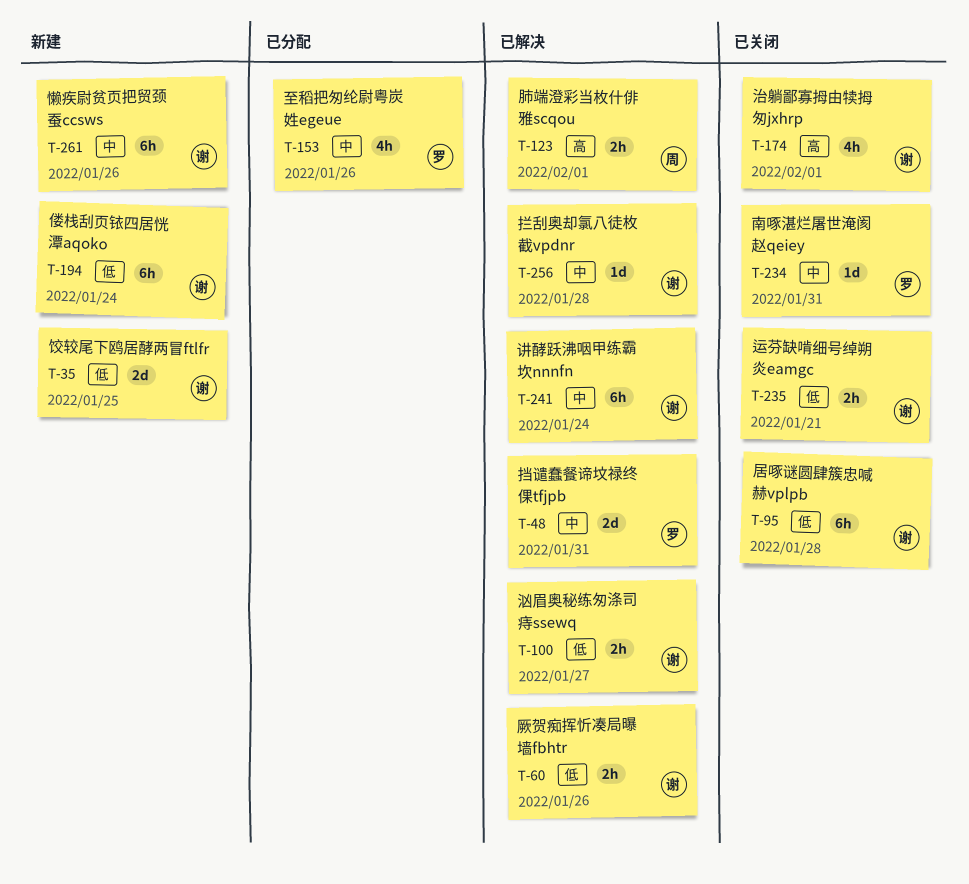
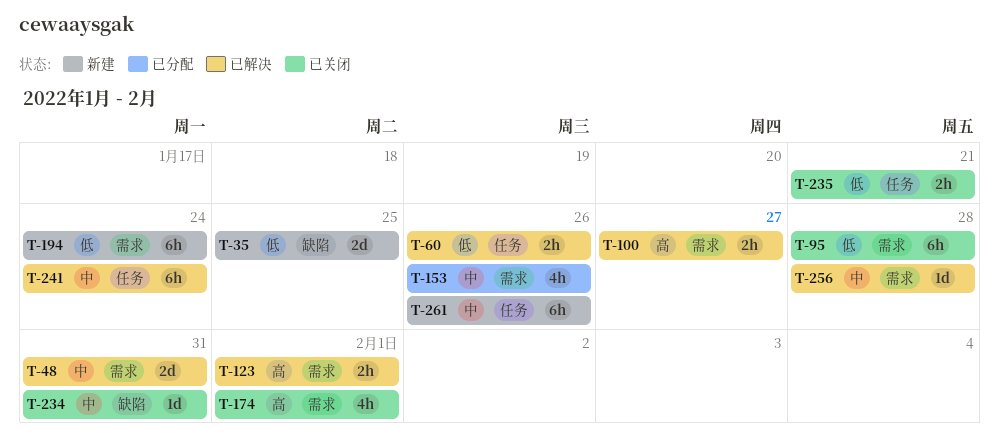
T-100, priority: 低 -> 高

